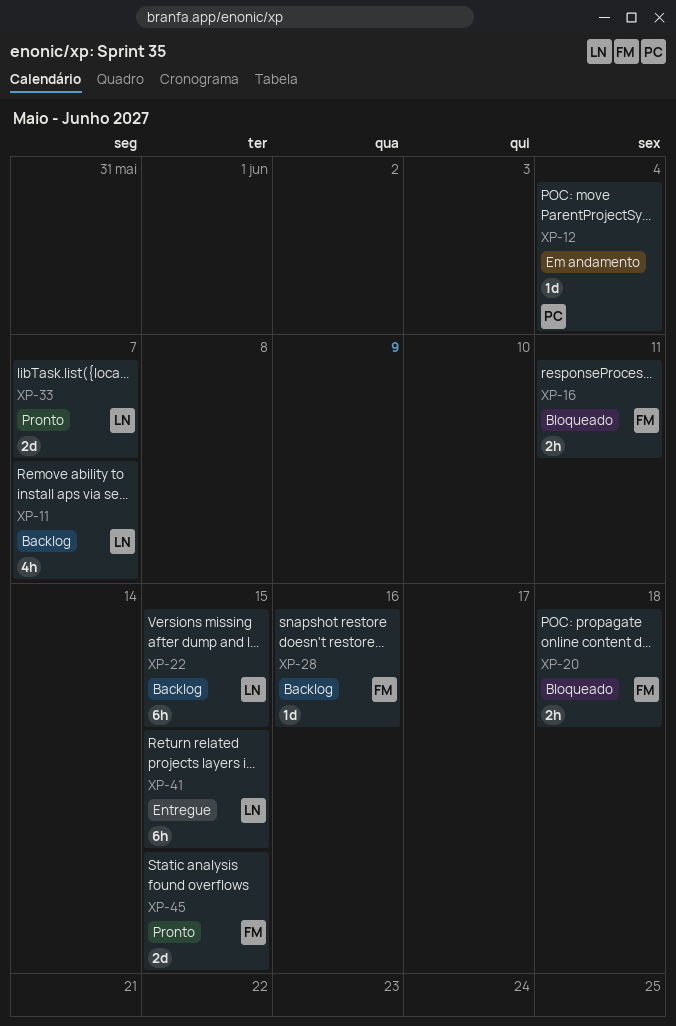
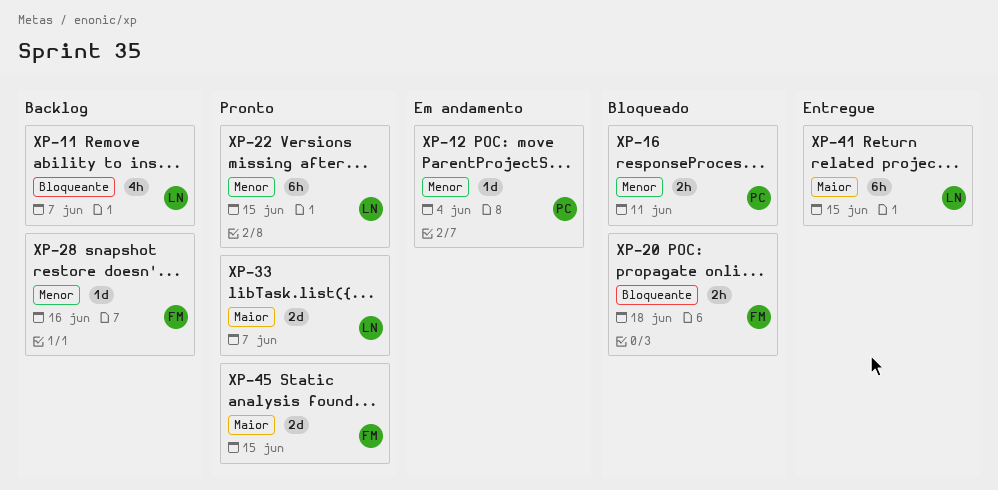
XP-16, owner: FM -> PC
XP-22, status: Backlog -> Pronto

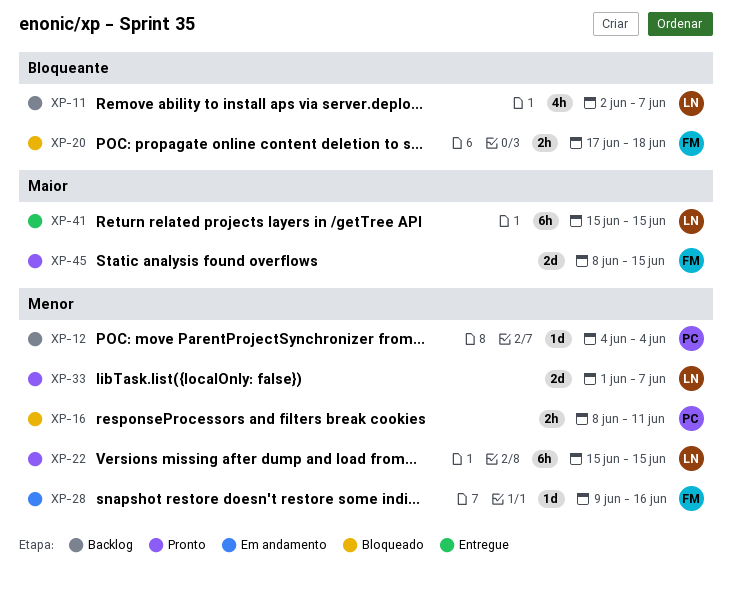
XP-12, status: Em andamento -> Backlog
XP-28, status: Backlog -> Em andamento
XP-33, priority: Maior -> Menor

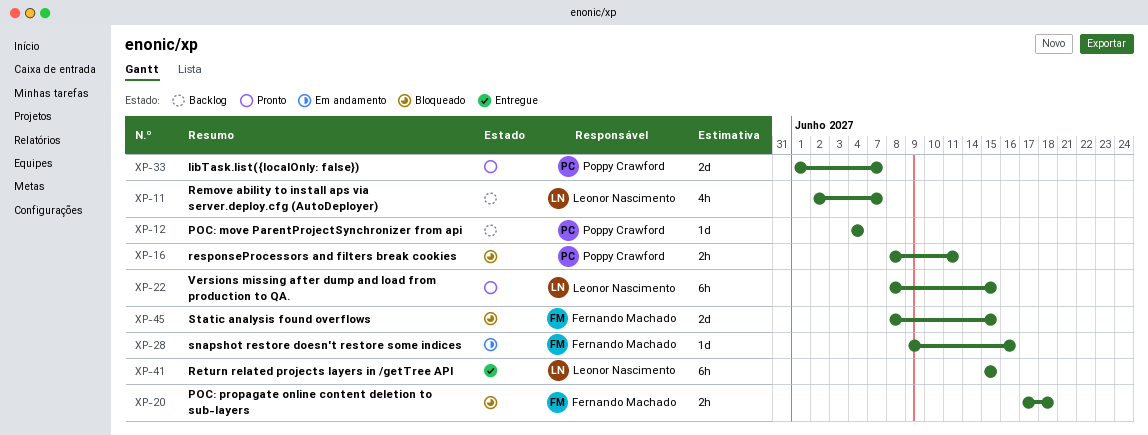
XP-22, start: Jun 15 -> Jun 8
XP-33, owner: Leonor Nascimento -> Poppy Crawford
XP-45, status: Pronto -> Bloqueado

